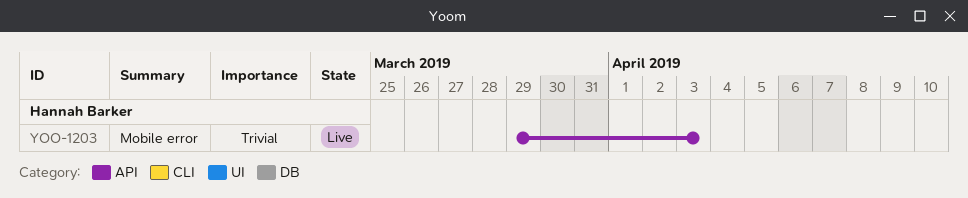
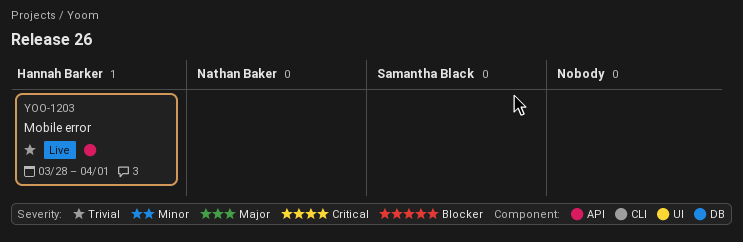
YOO-1203, start: Mar 29 -> Mar 28
YOO-1203, due: Apr 3 -> Apr 1

